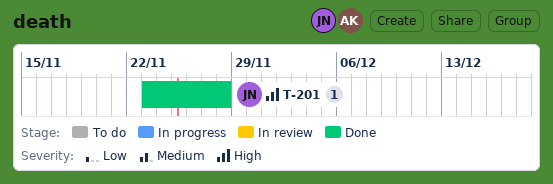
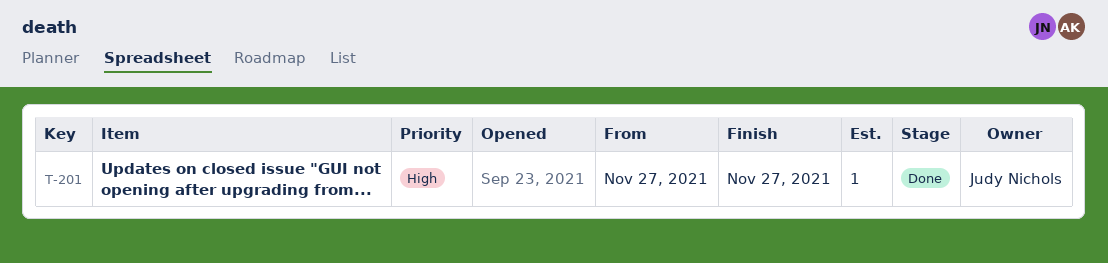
T-201, start: Nov 23 -> Nov 27
T-201, due: Nov 28 -> Nov 27

